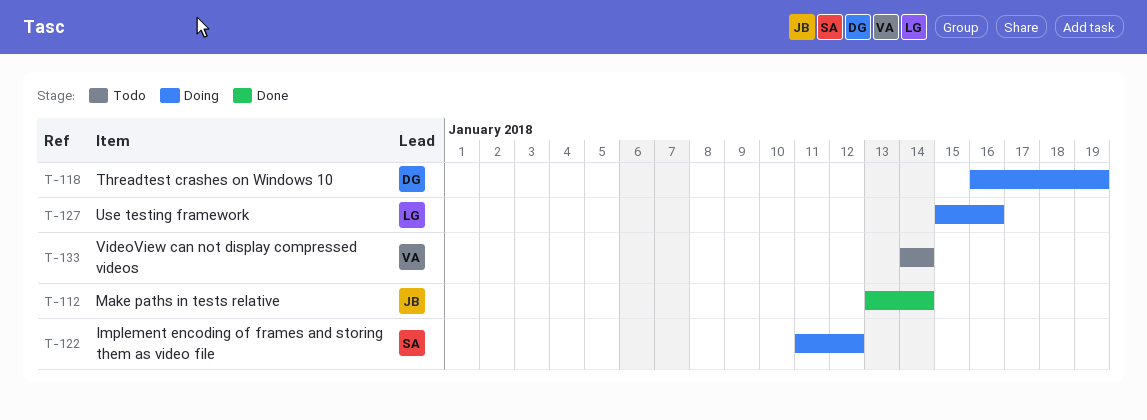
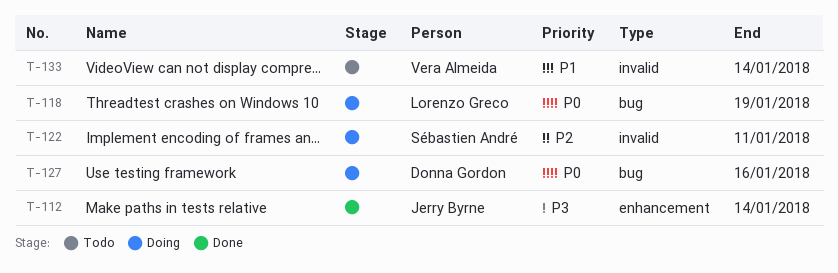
T-118, owner: Donna Gordon -> Lorenzo Greco
T-122, due: Jan 12 -> Jan 11
T-127, owner: Lorenzo Greco -> Donna Gordon

